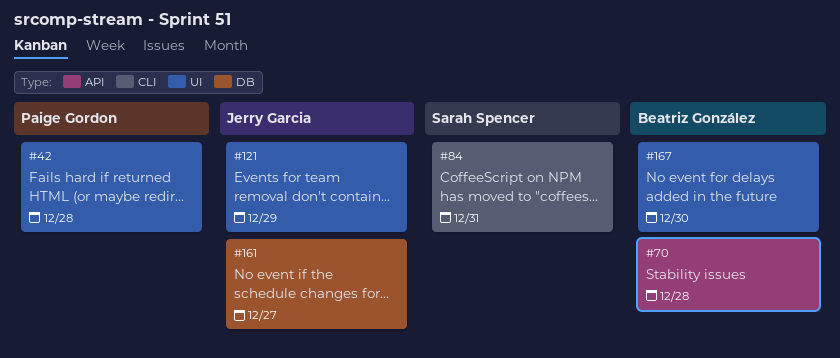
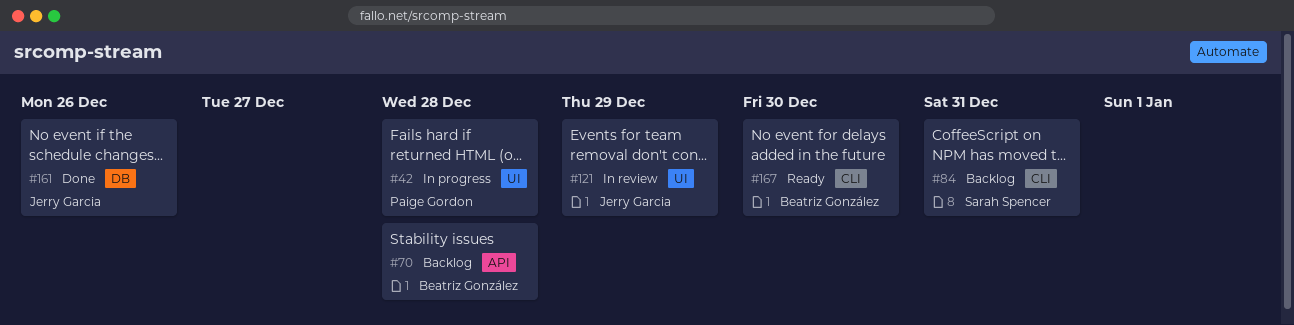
#161, due: Dec 27 -> Dec 26
#167, label: UI -> CLI

